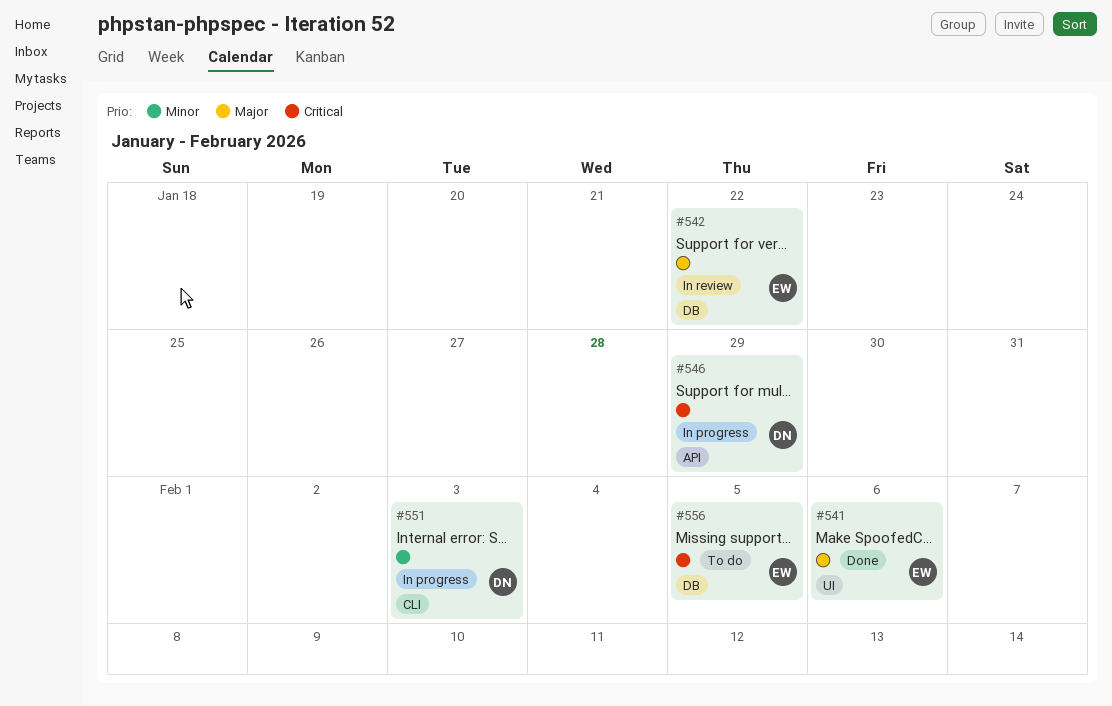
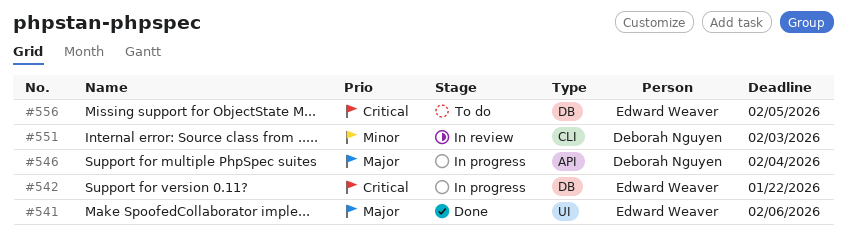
#542, status: In review -> In progress
#542, priority: Major -> Critical
#546, priority: Critical -> Major
#546, due: Jan 29 -> Feb 4
#551, status: In progress -> In review

